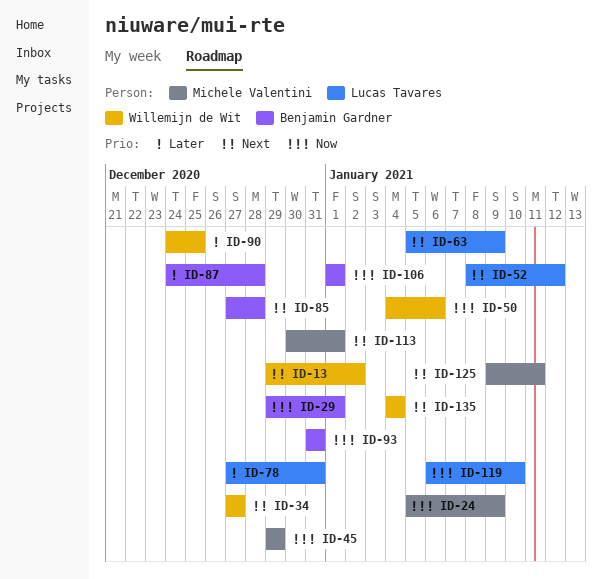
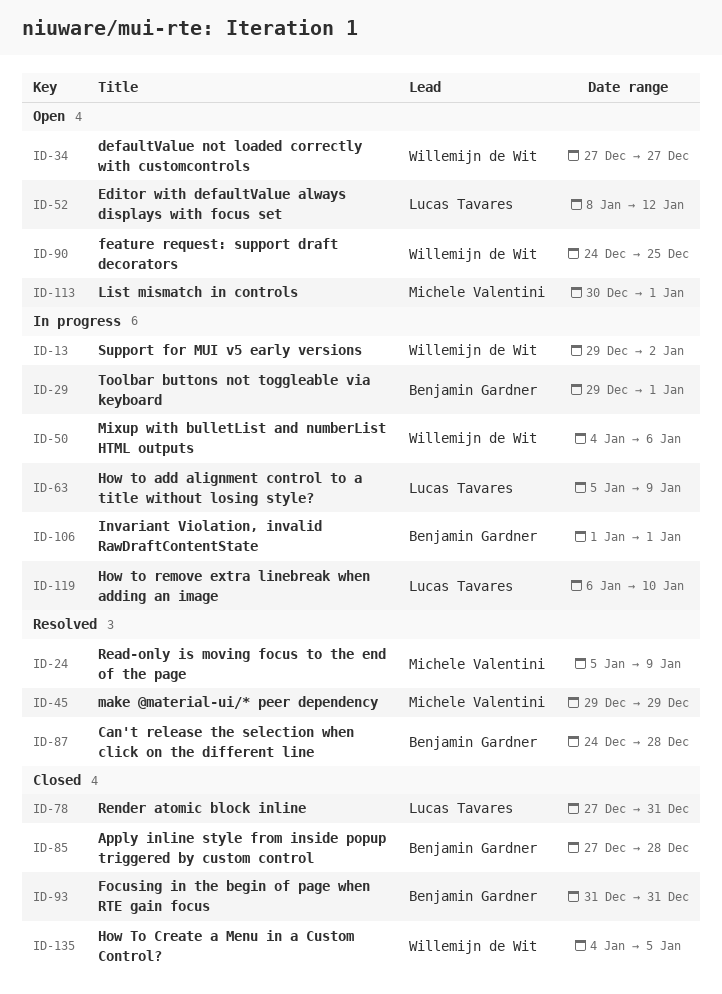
ID-125: present -> none
ID-135, due: Jan 4 -> Jan 5

